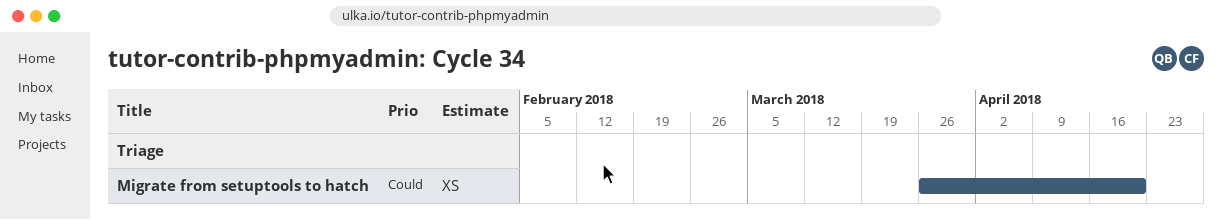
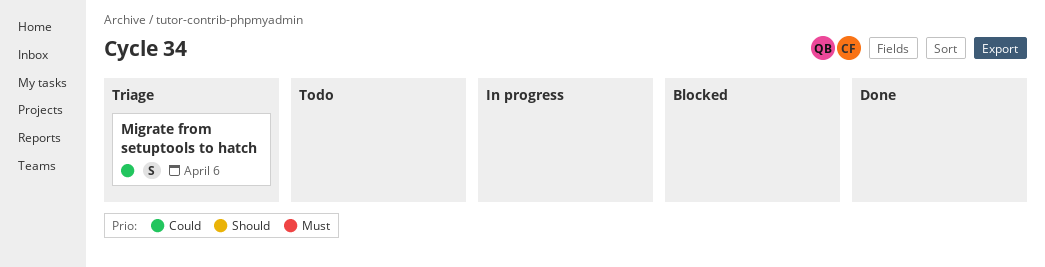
Migrate from setuptools to hatch, estimate: XS -> S
Migrate from setuptools to hatch, due: Apr 20 -> Apr 6

